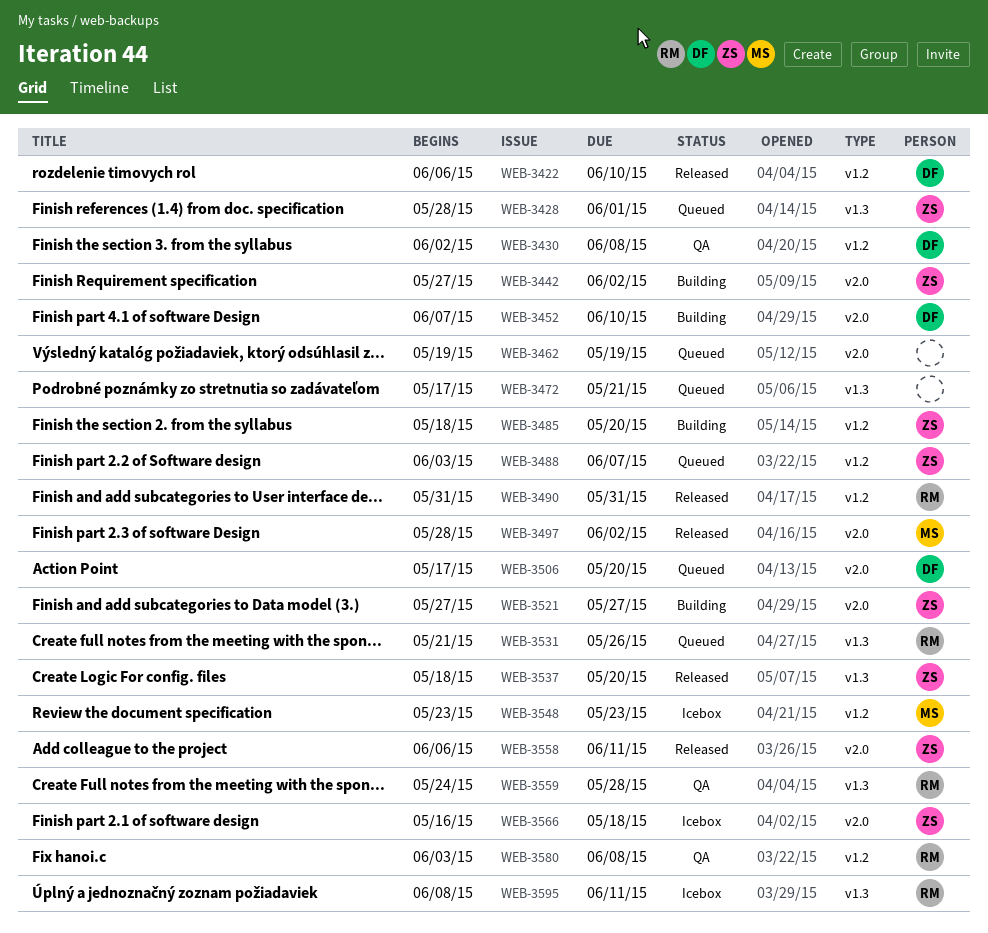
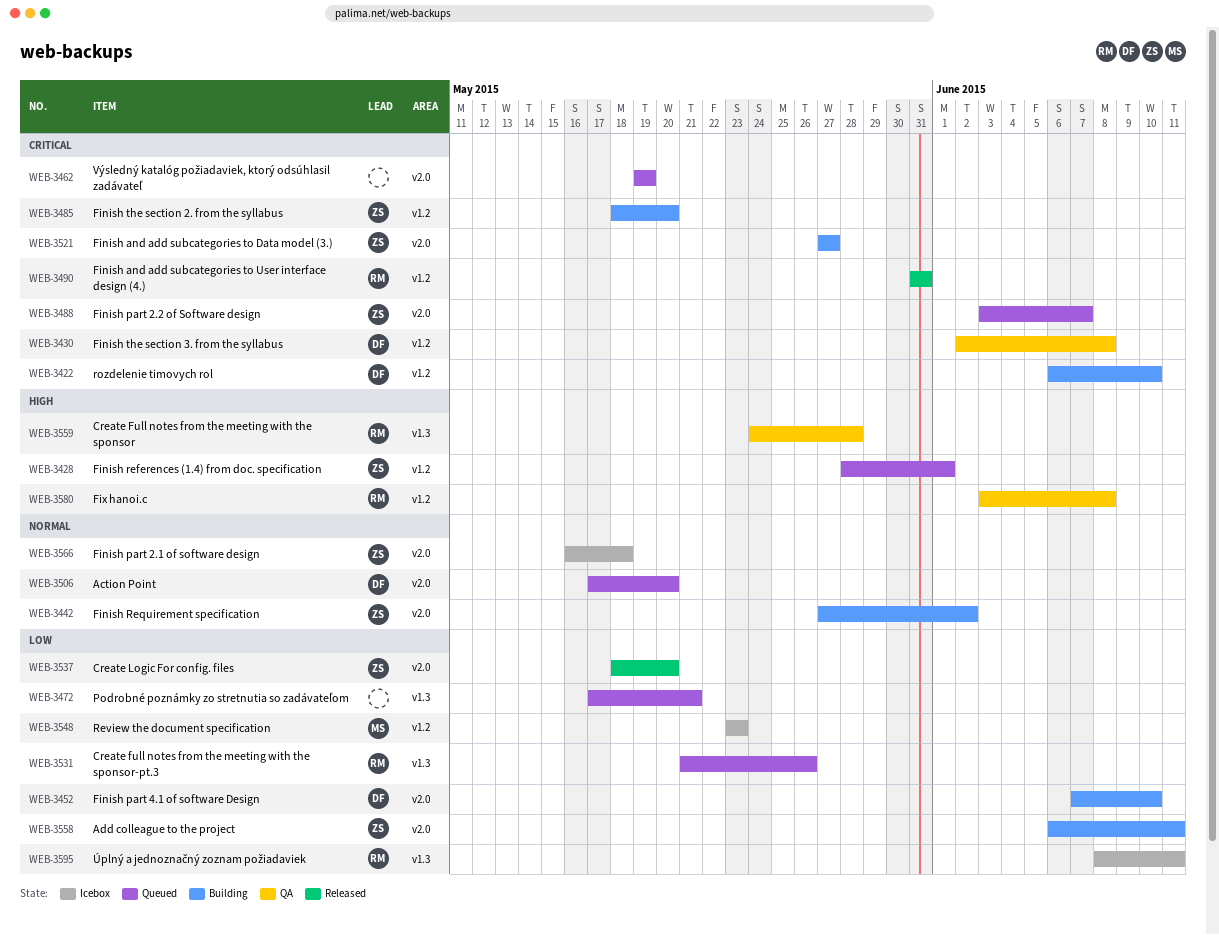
WEB-3422, status: Released -> Building
WEB-3428, label: v1.3 -> v1.2
WEB-3488, label: v1.2 -> v2.0
WEB-3497: present -> none
WEB-3537, label: v1.3 -> v2.0
WEB-3558, status: Released -> Building

